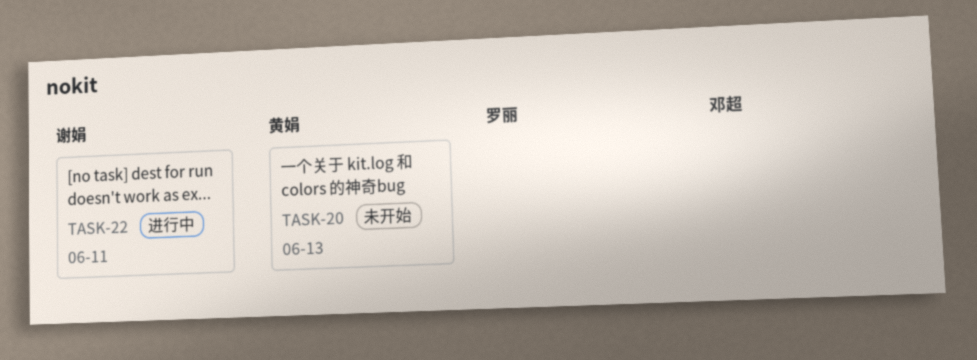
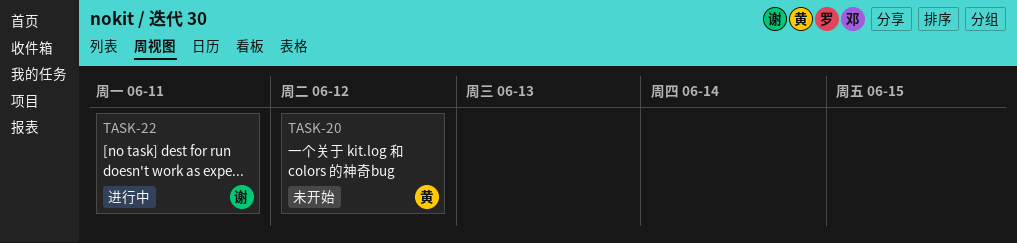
TASK-20, due: Jun 13 -> Jun 12

